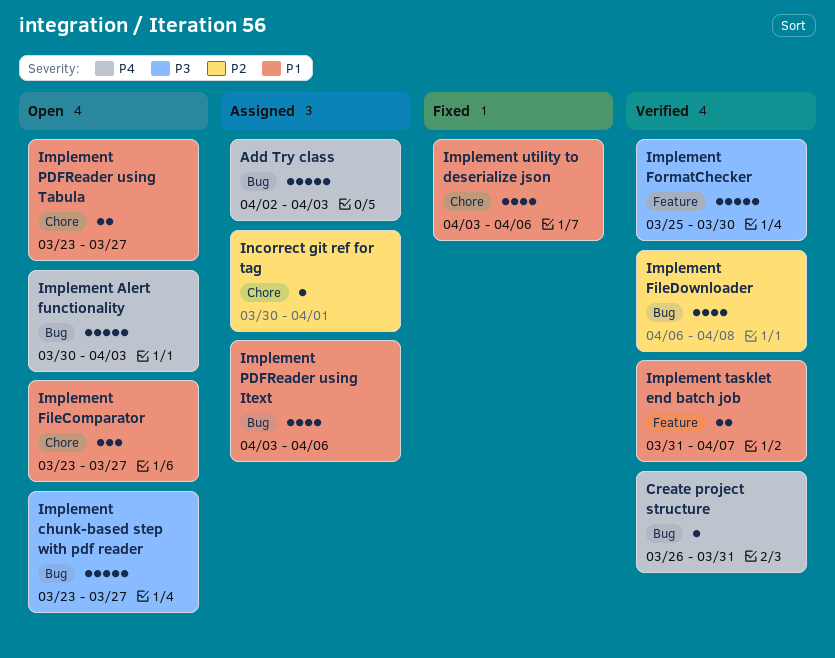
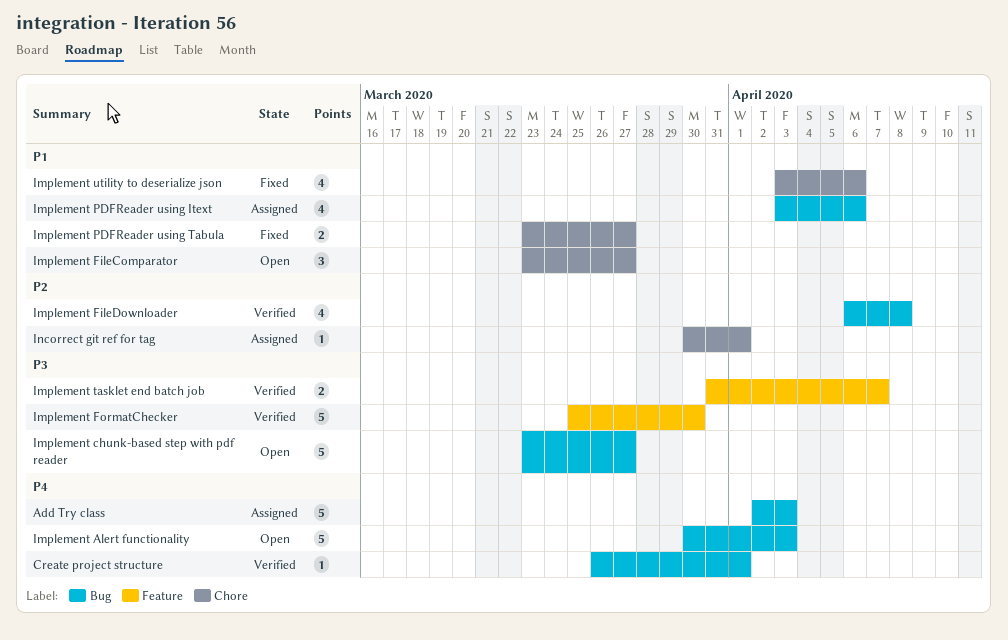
Create project structure, due: Mar 31 -> Apr 1
Implement PDFReader using Tabula, status: Open -> Fixed
Implement tasklet end batch job, priority: P1 -> P3

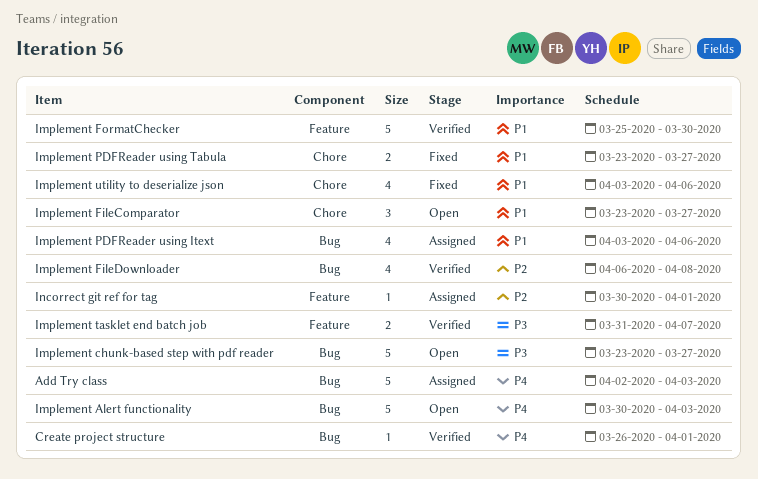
Implement FormatChecker, priority: P3 -> P1
Incorrect git ref for tag, label: Chore -> Feature

